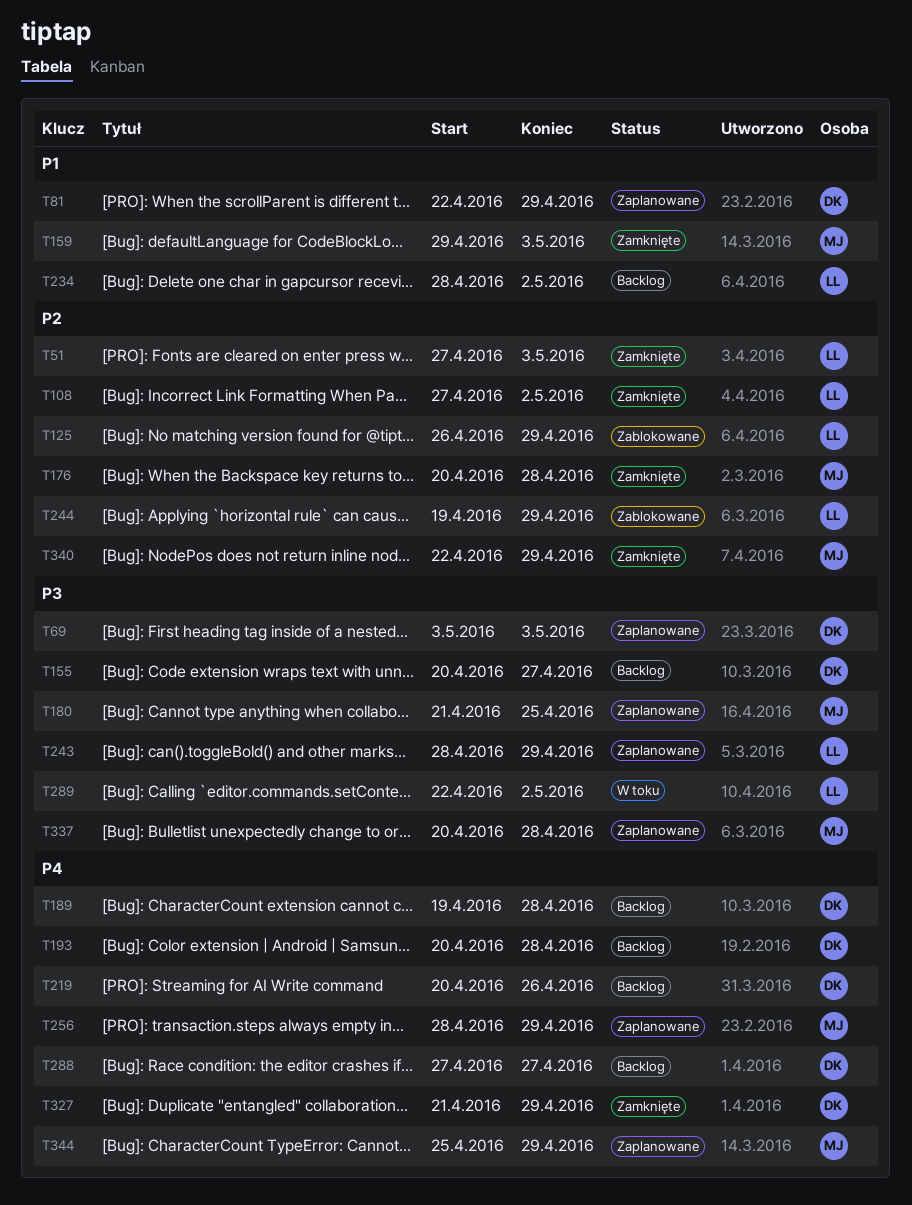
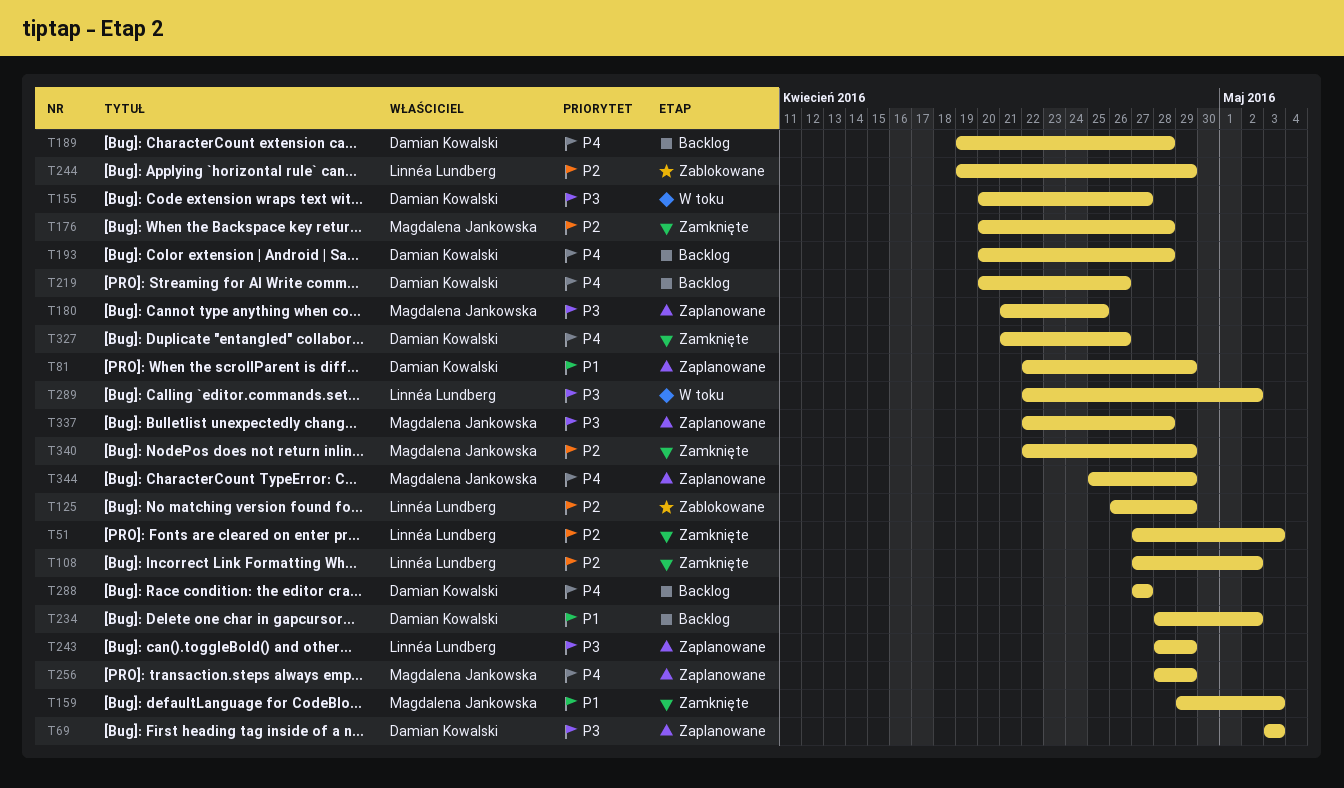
T155, status: Backlog -> W toku
T234, owner: Linnéa Lundberg -> Damian Kowalski
T327, due: Apr 29 -> Apr 26
T337, start: Apr 20 -> Apr 22

